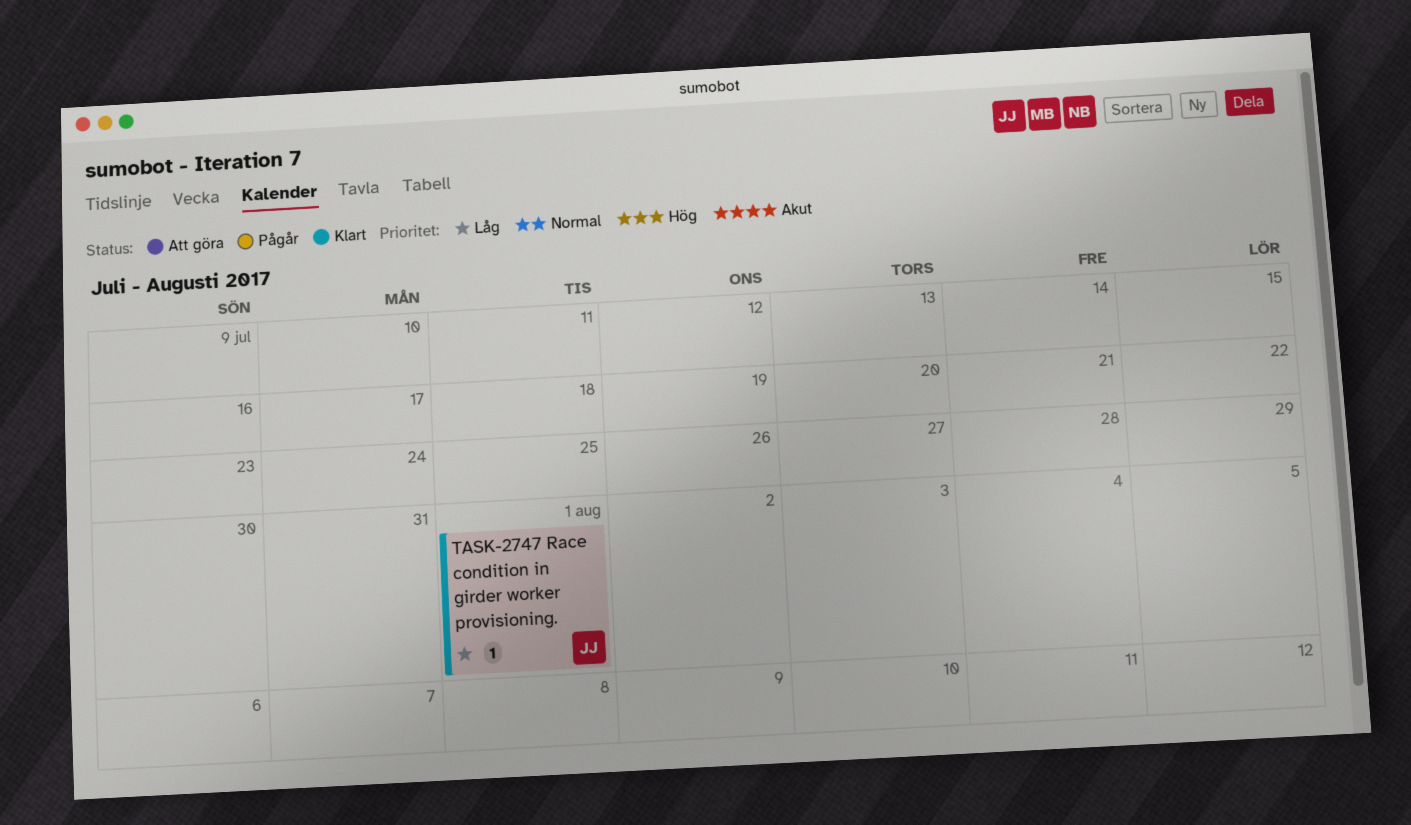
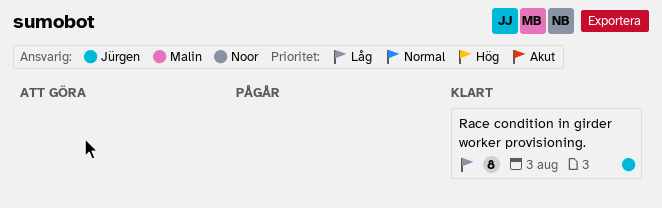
Race condition in girder worker provisioning., estimate: 1 -> 8
Race condition in girder worker provisioning., due: Aug 1 -> Aug 3

